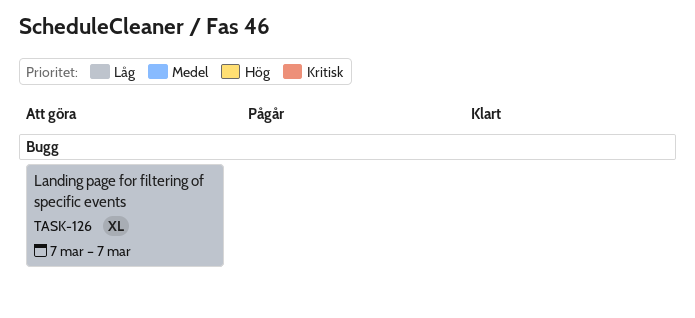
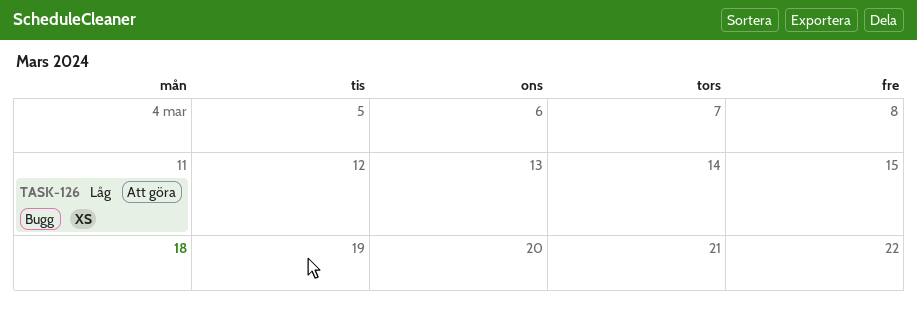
TASK-126, estimate: XL -> XS
TASK-126, due: Mar 7 -> Mar 11

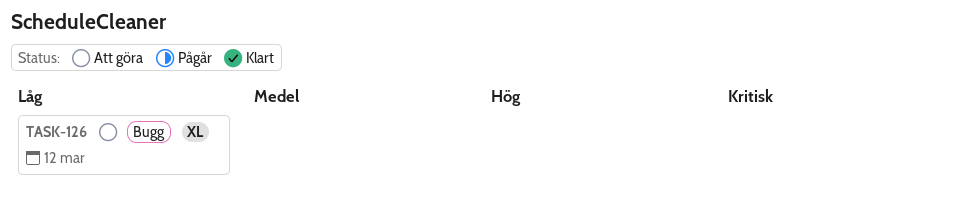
TASK-126, estimate: XS -> XL
TASK-126, due: Mar 11 -> Mar 12

